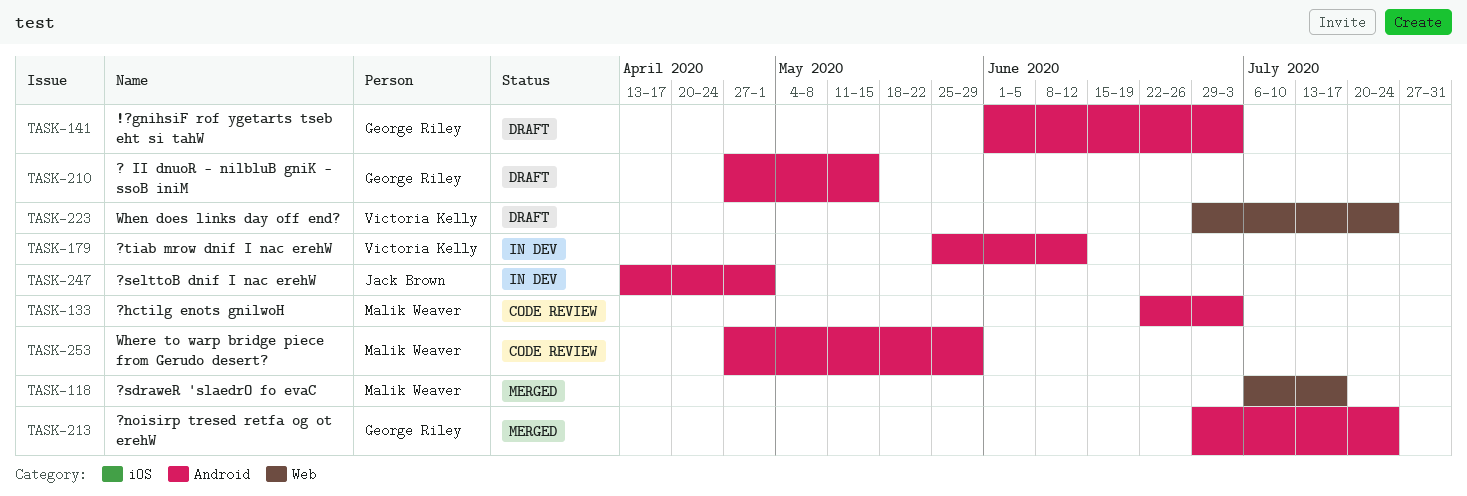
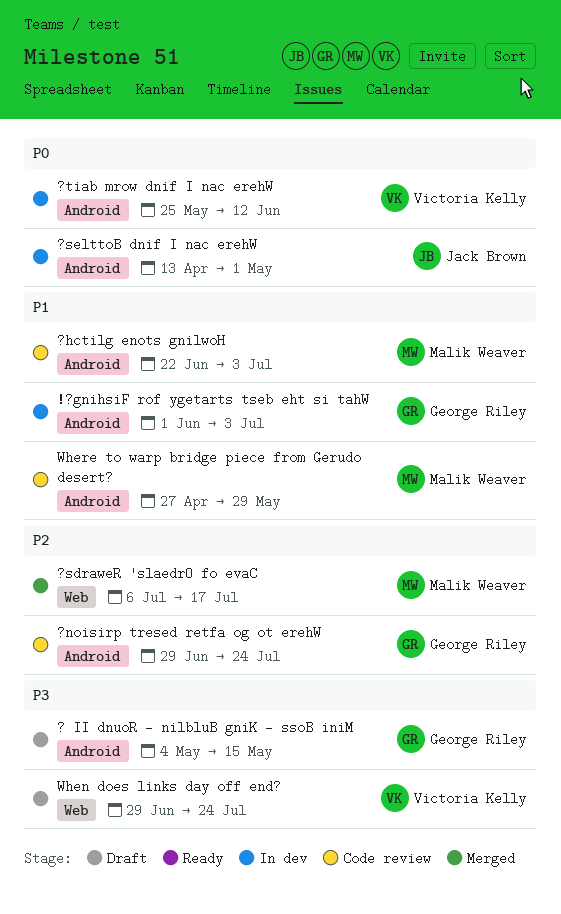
!?gnihsiF rof ygetarts tseb eht si tahW, status: Draft -> In dev
? II dnuoR - nilbluB gniK - ssoB iniM, start: Apr 27 -> May 4
?noisirp tresed retfa og ot erehW, status: Merged -> Code review

